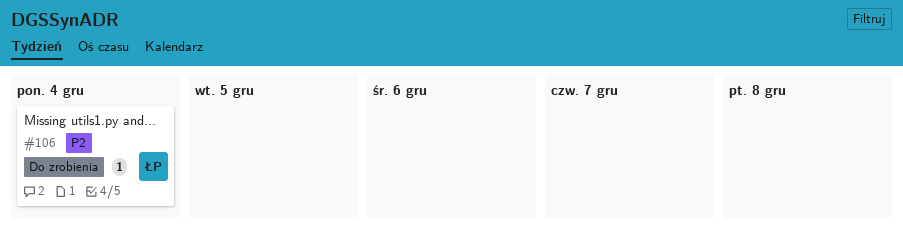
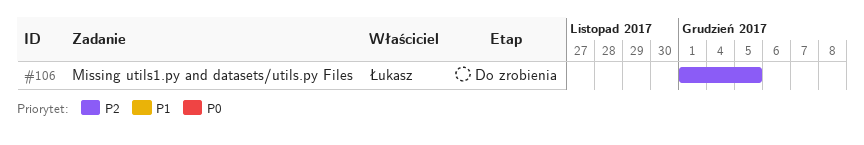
#106, due: Dec 4 -> Dec 5

